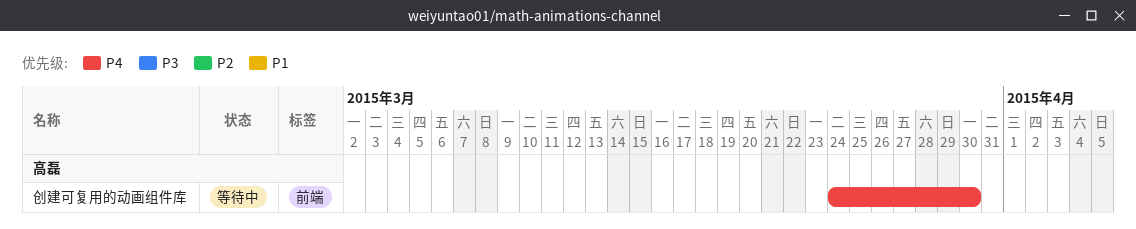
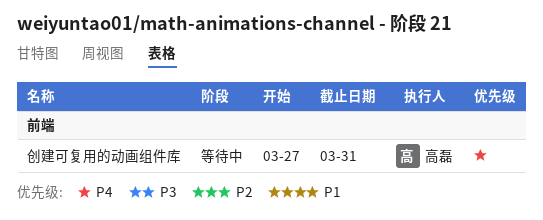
创建可复用的动画组件库, start: Mar 24 -> Mar 27
创建可复用的动画组件库, due: Mar 30 -> Mar 31

